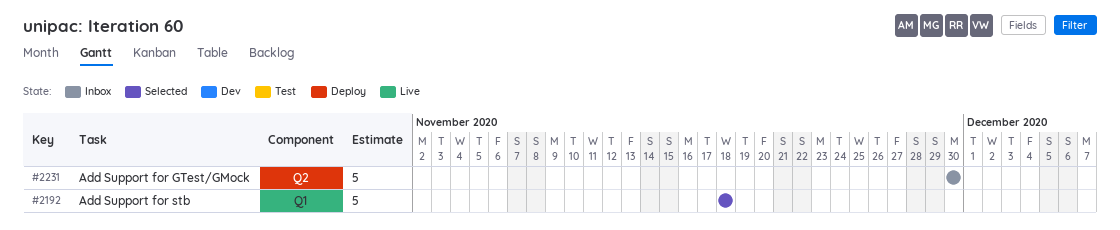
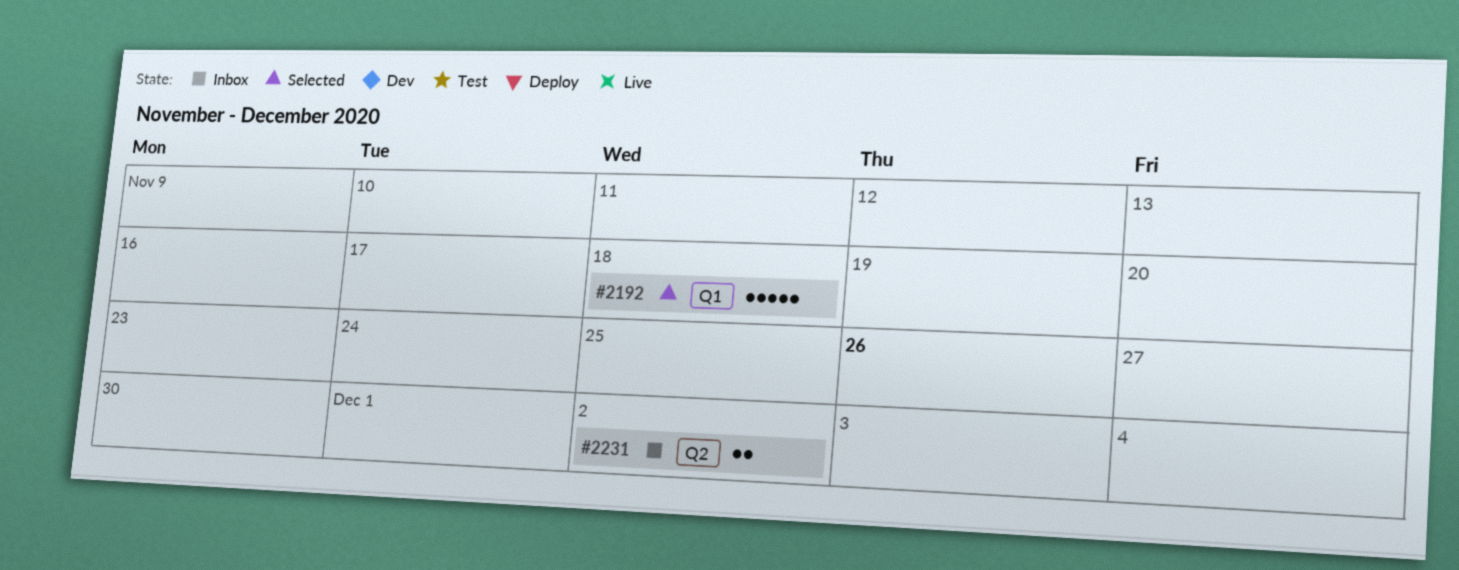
#2231, estimate: 5 -> 2
#2231, due: Nov 30 -> Dec 2

